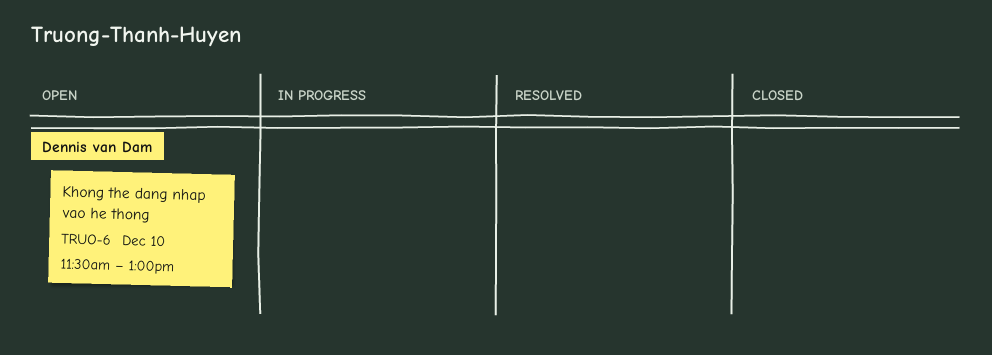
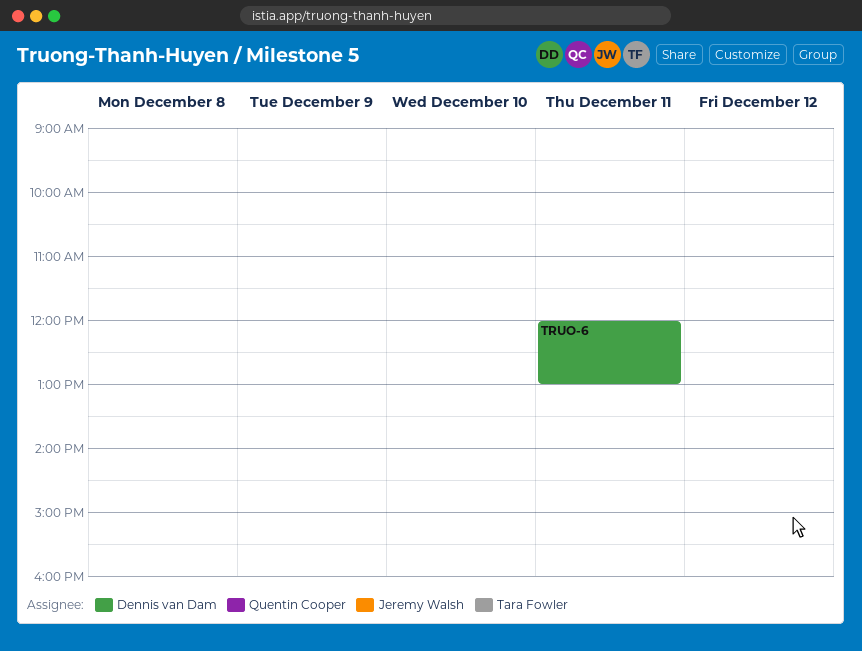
TRUO-6, day: Dec 10 -> Dec 11
TRUO-6, begins: 11:30 -> 12:00

